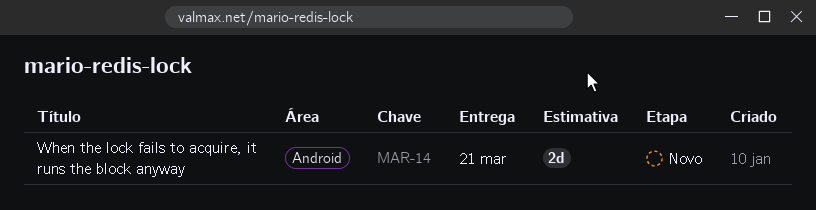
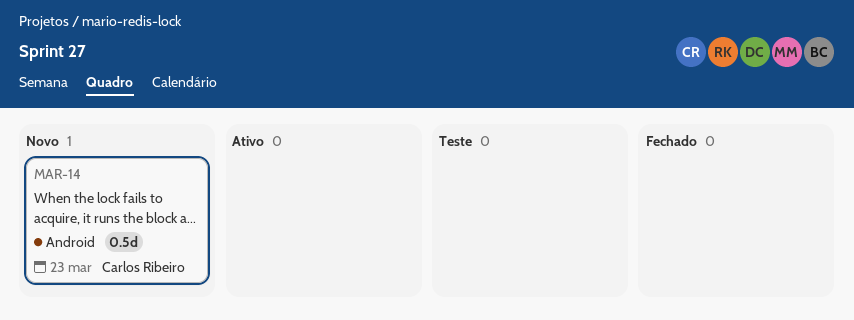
MAR-14, estimate: 2d -> 0.5d
MAR-14, due: Mar 21 -> Mar 23

